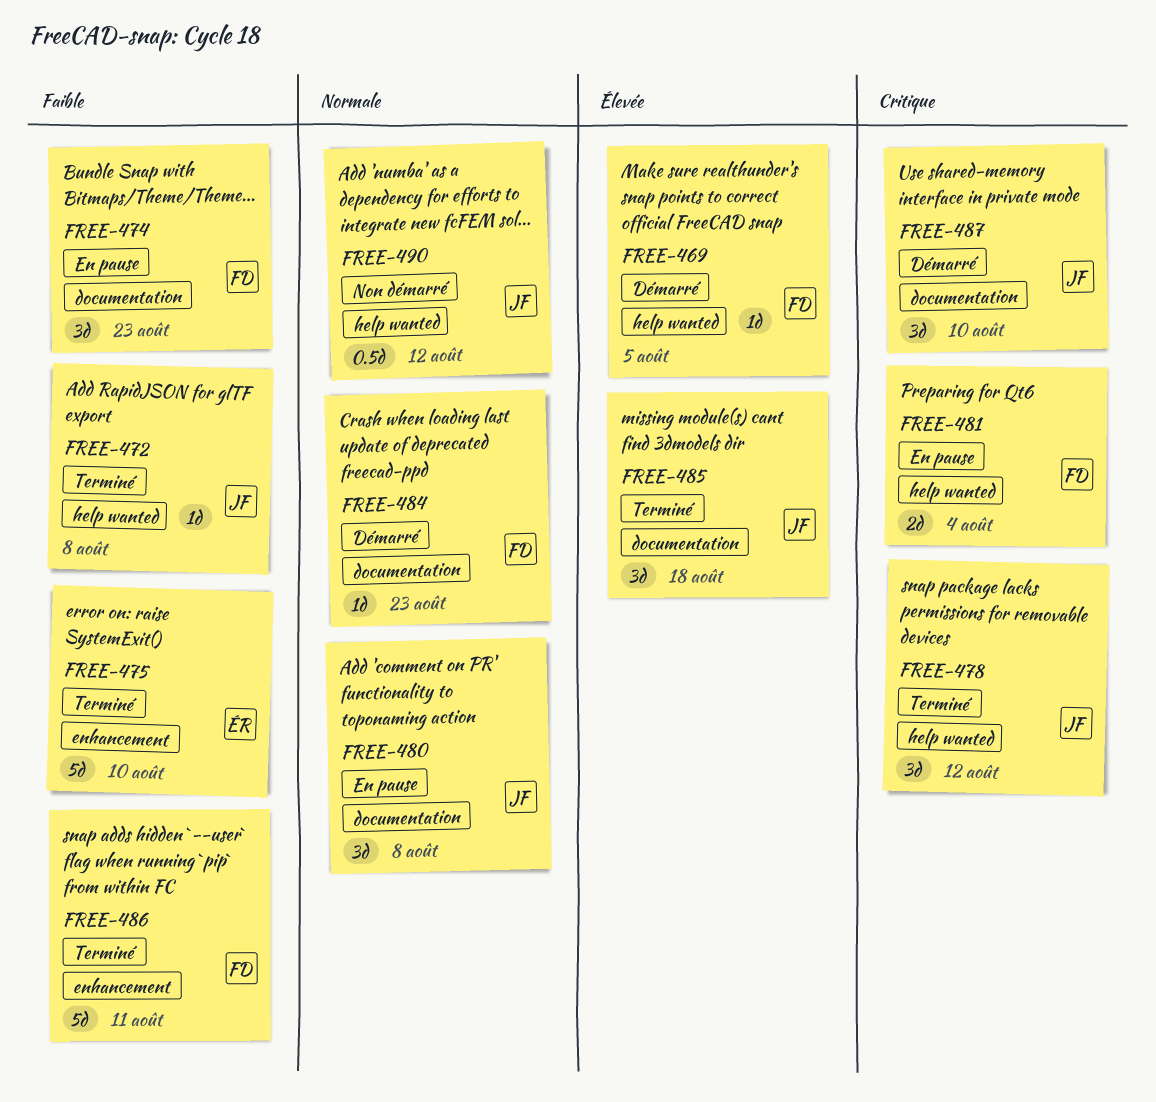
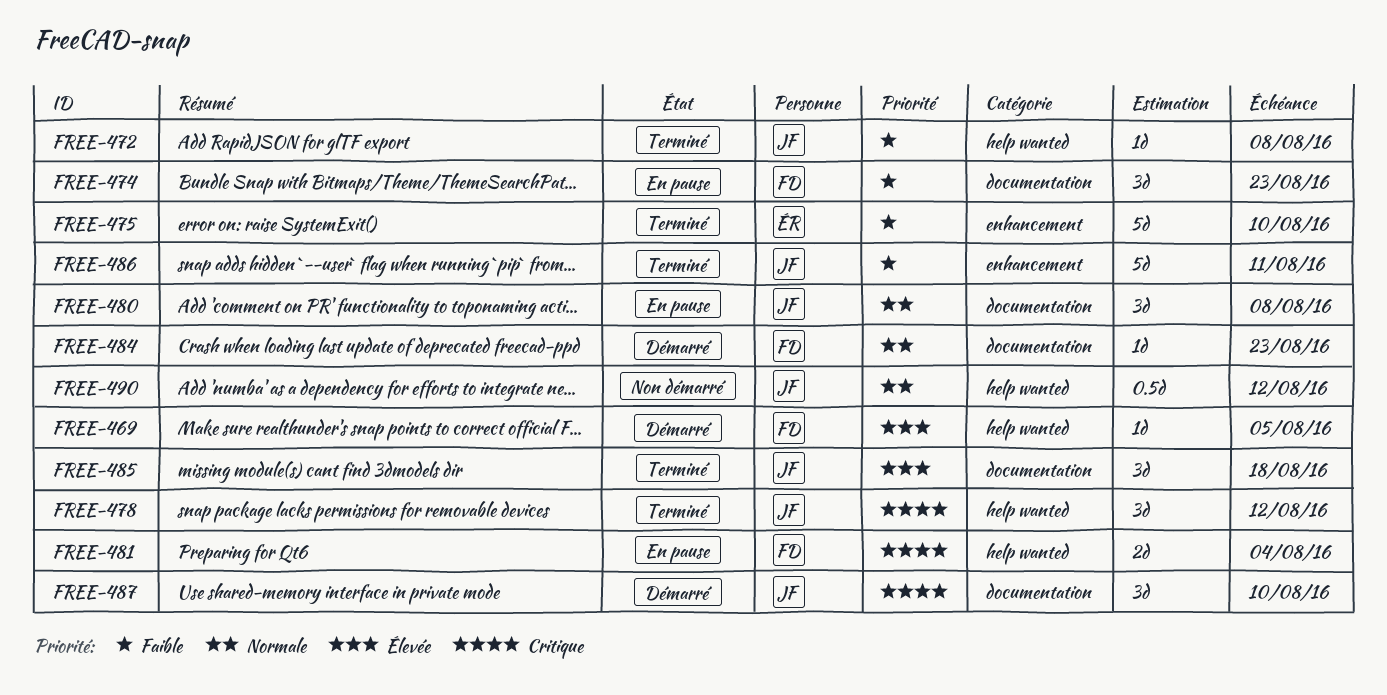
FREE-486, owner: FD -> JF

